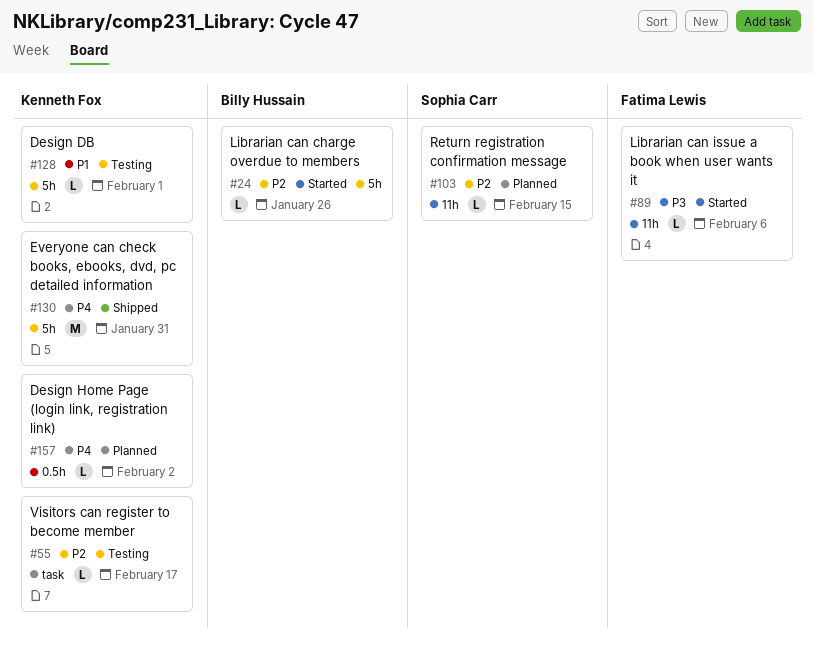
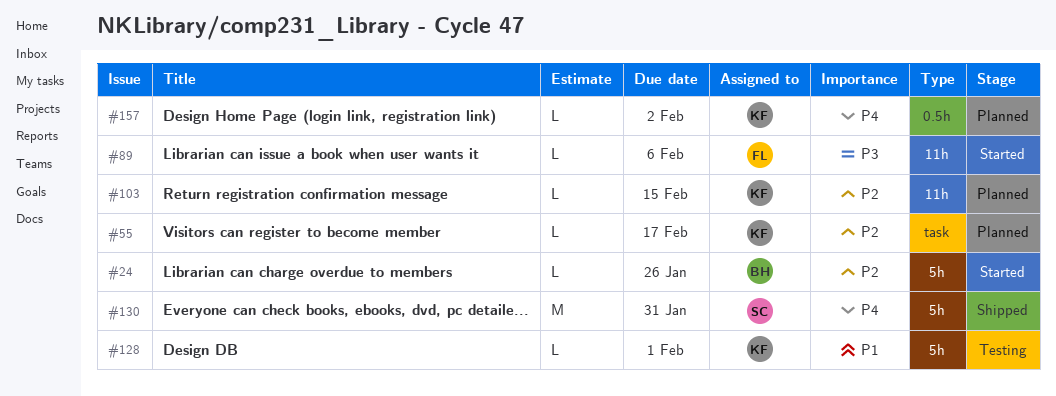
#55, status: Testing -> Planned
#103, owner: Sophia Carr -> Kenneth Fox
#130, owner: Kenneth Fox -> Sophia Carr

